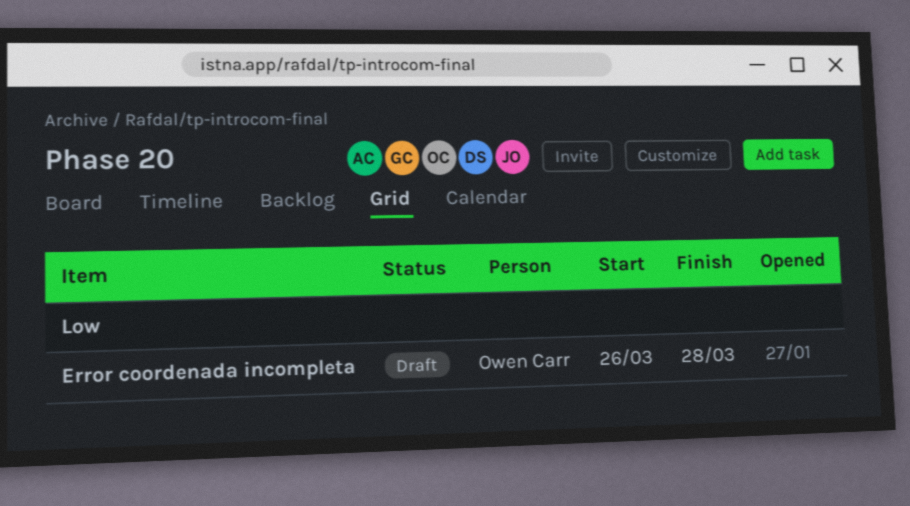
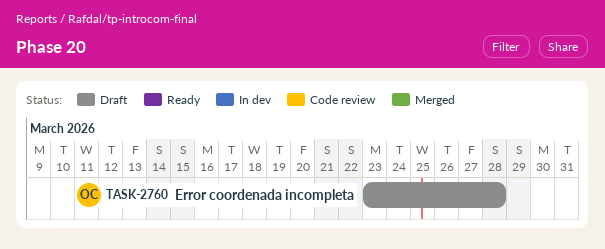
Error coordenada incompleta, start: Mar 26 -> Mar 23

